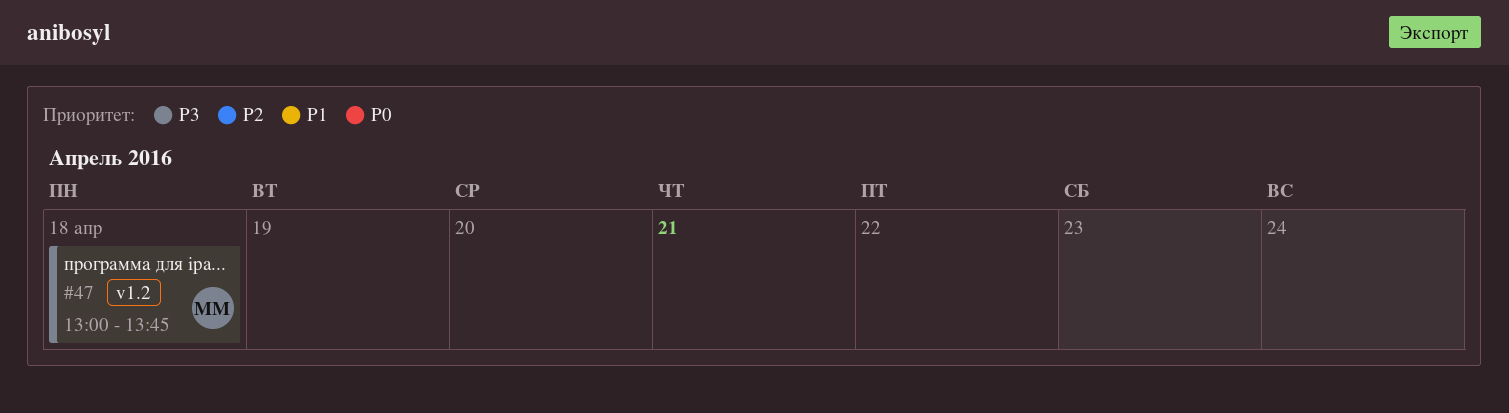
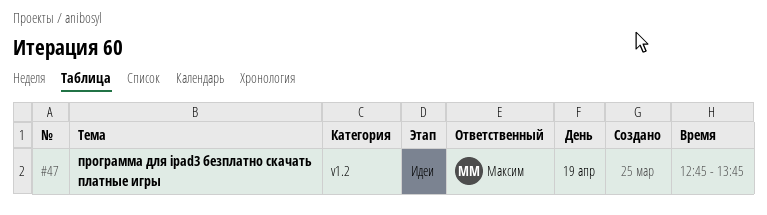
#47, day: Apr 18 -> Apr 19
#47, begins: 13:00 -> 12:45

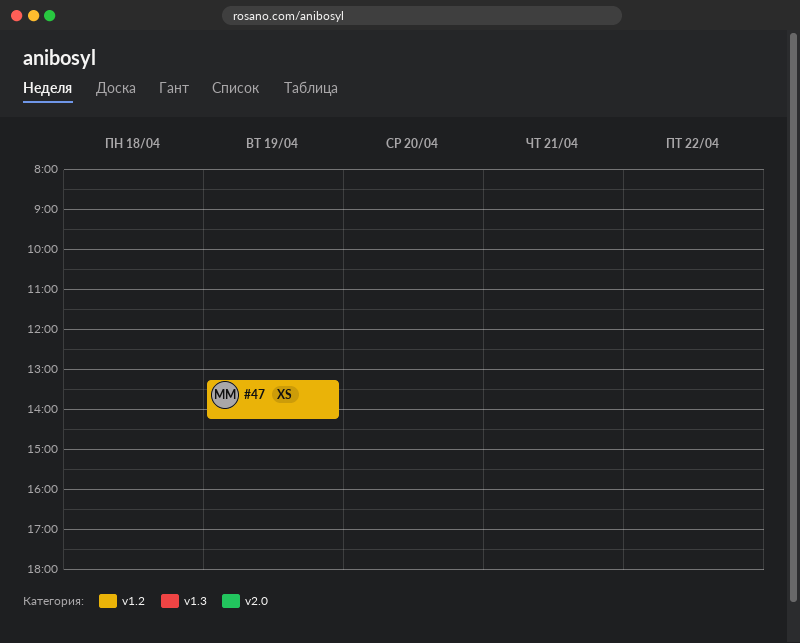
#47, begins: 12:45 -> 13:15
#47, ends: 13:45 -> 14:15

